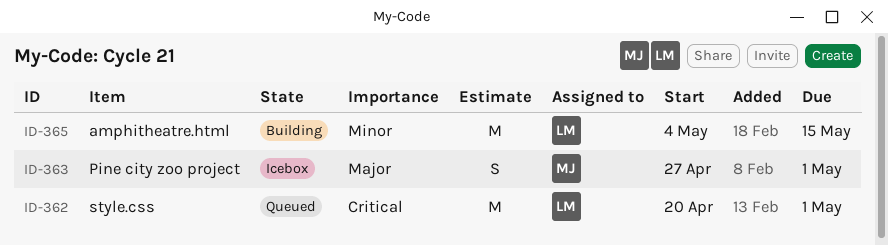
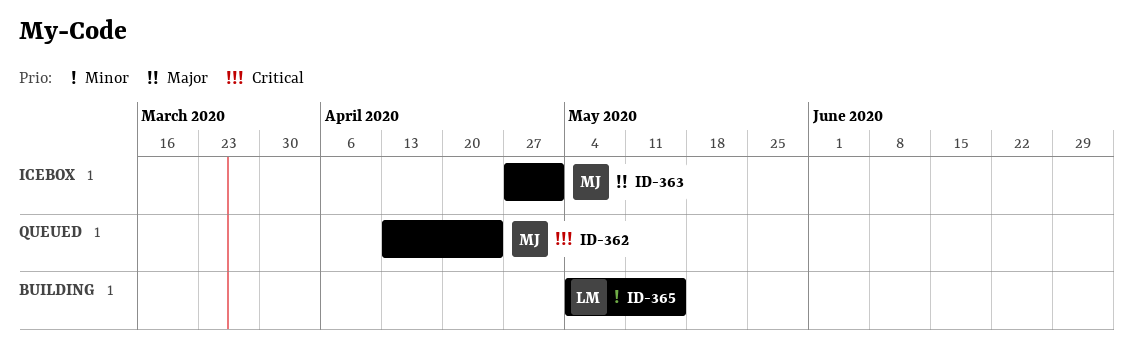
ID-362, owner: LM -> MJ
ID-362, start: Apr 20 -> Apr 13
ID-362, due: May 1 -> Apr 24

